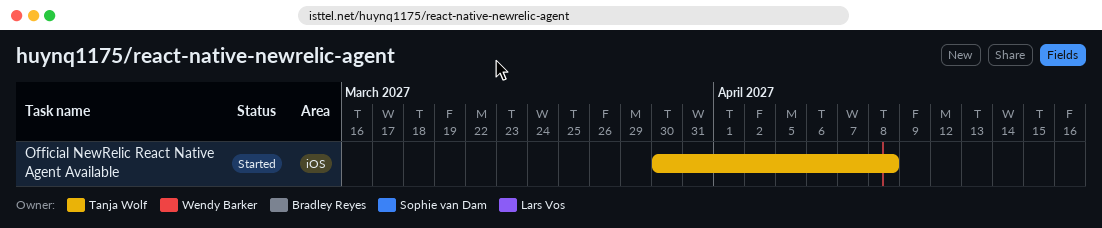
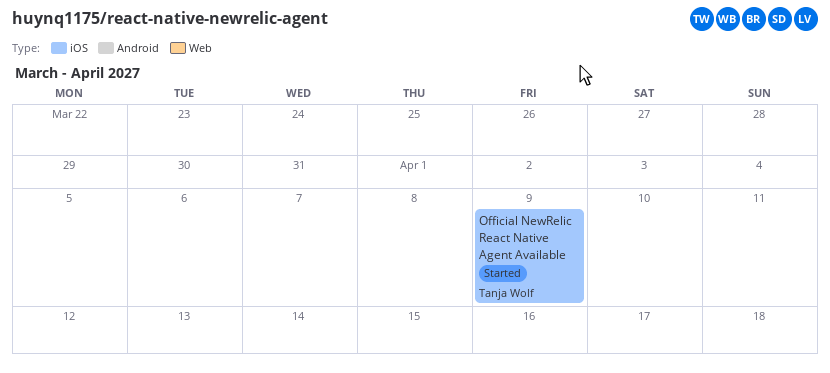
Official NewRelic React Native Agent Available, due: Apr 8 -> Apr 9

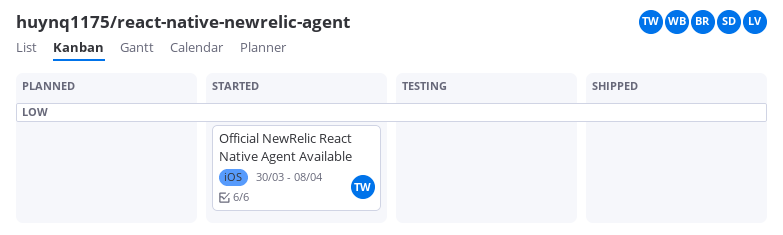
Official NewRelic React Native Agent Available, due: Apr 9 -> Apr 8

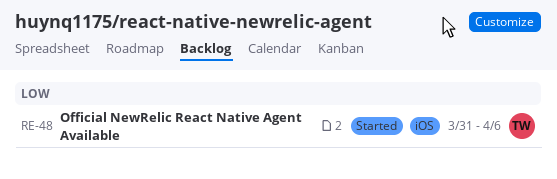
Official NewRelic React Native Agent Available, start: Mar 30 -> Mar 31
Official NewRelic React Native Agent Available, due: Apr 8 -> Apr 6

